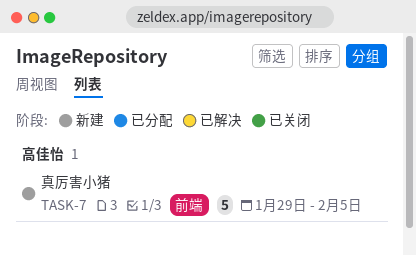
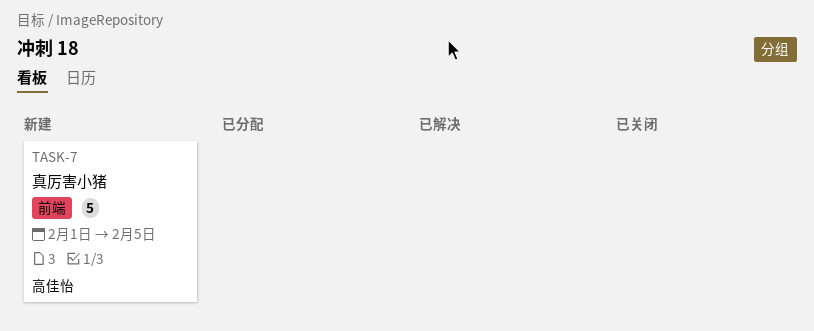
TASK-7, start: Jan 29 -> Feb 1

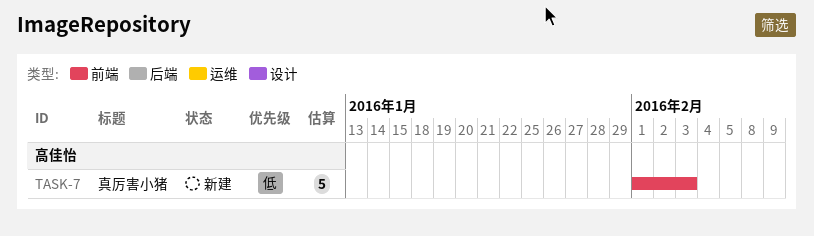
TASK-7, due: Feb 5 -> Feb 3

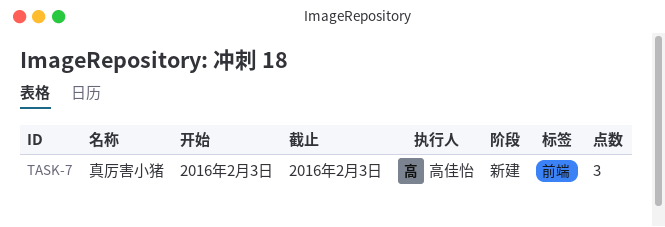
TASK-7, estimate: 5 -> 3
TASK-7, start: Feb 1 -> Feb 3

